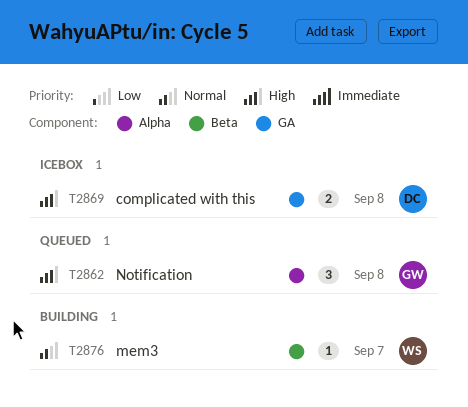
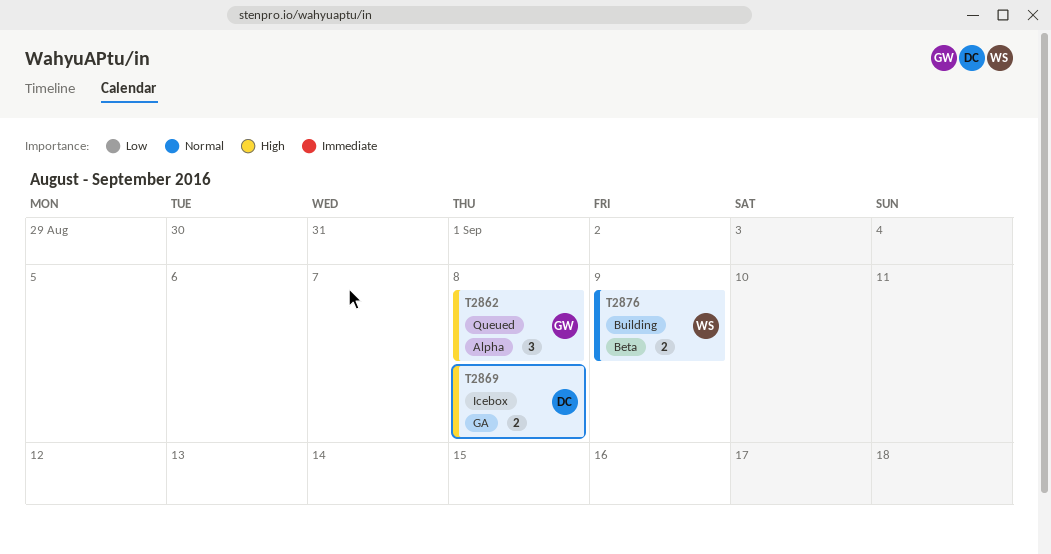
T2876, estimate: 1 -> 2
T2876, due: Sep 7 -> Sep 9

